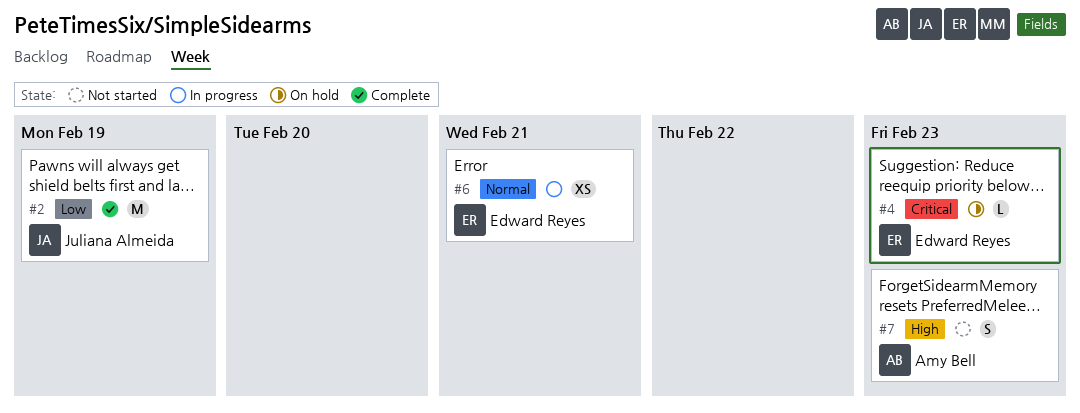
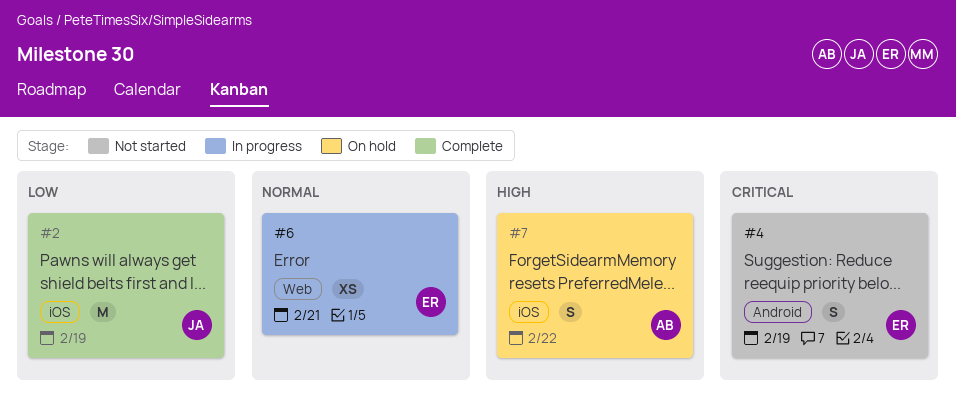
#4, status: On hold -> Not started
#4, estimate: L -> S
#4, due: Feb 23 -> Feb 19
#7, status: Not started -> On hold
#7, due: Feb 23 -> Feb 22

